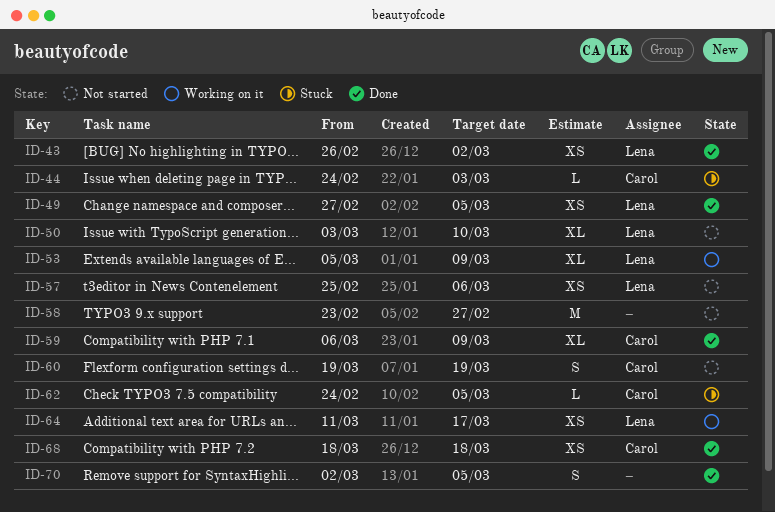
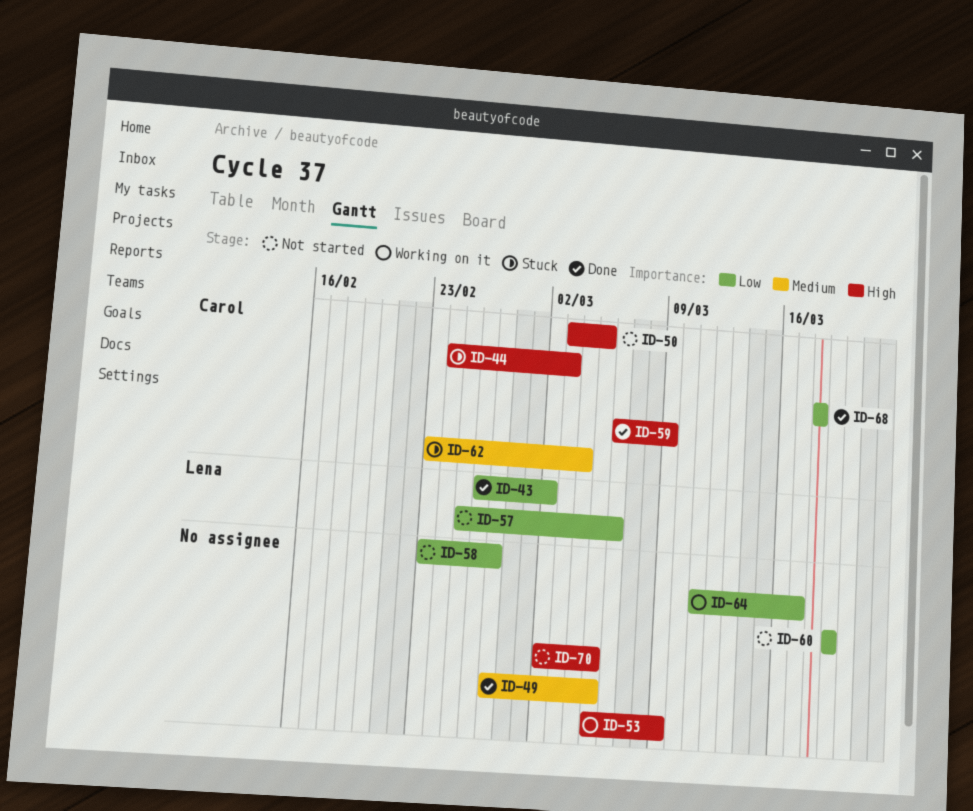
ID-49, owner: Lena -> none
ID-50, owner: Lena -> Carol
ID-50, due: Mar 10 -> Mar 5
ID-53, owner: Lena -> none
ID-60, owner: Carol -> none
ID-62, start: Feb 24 -> Feb 23
ID-62, due: Mar 5 -> Mar 4
ID-64, owner: Lena -> none
ID-70, status: Done -> Not started

